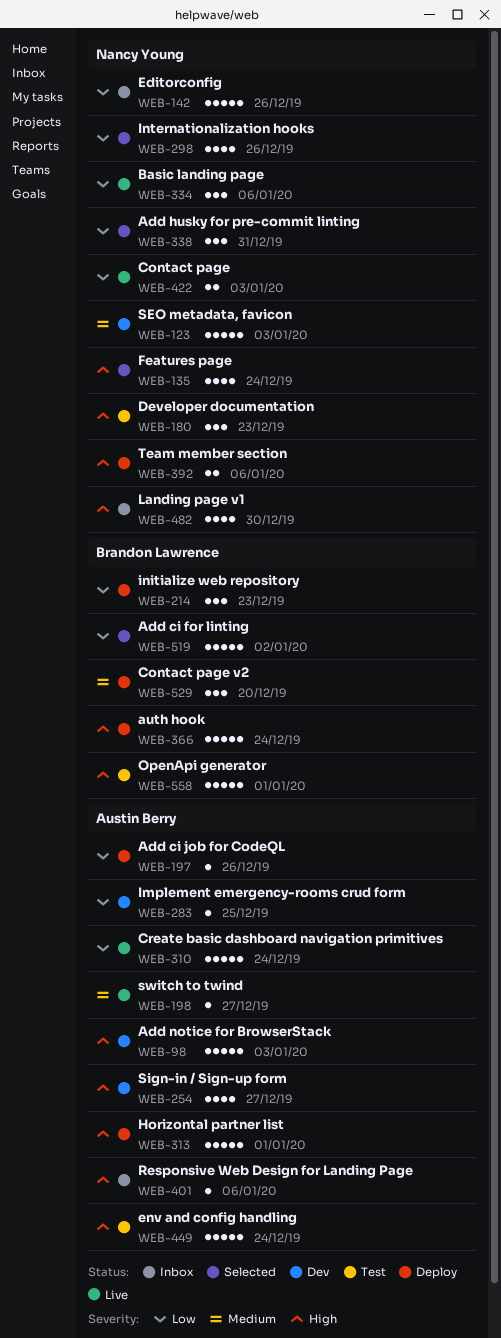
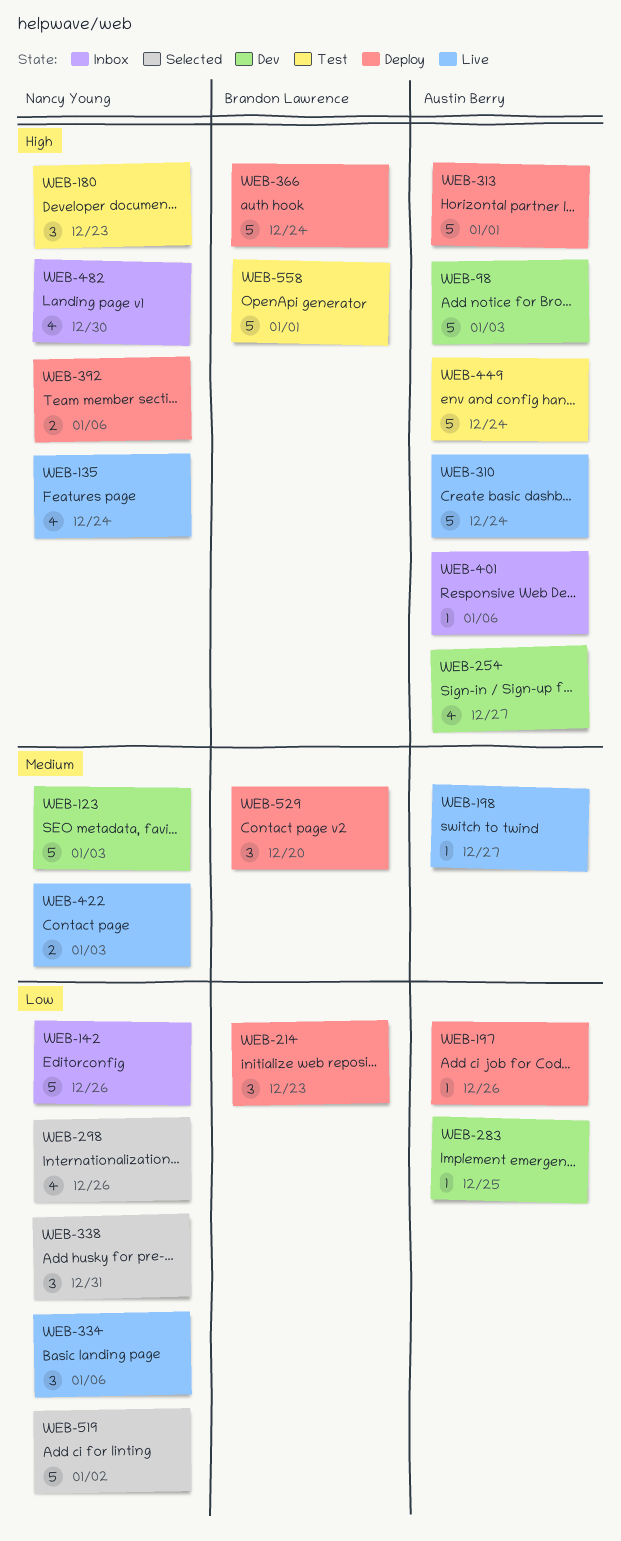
WEB-135, status: Selected -> Live
WEB-310, priority: Low -> High
WEB-422, priority: Low -> Medium
WEB-519, owner: Brandon Lawrence -> Nancy Young

